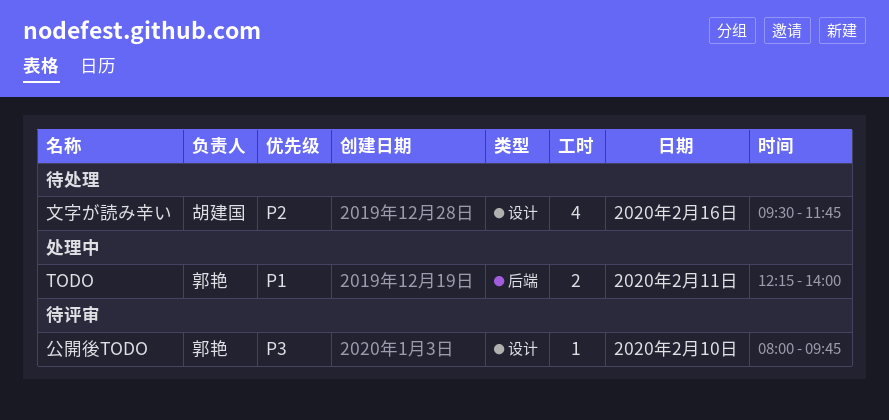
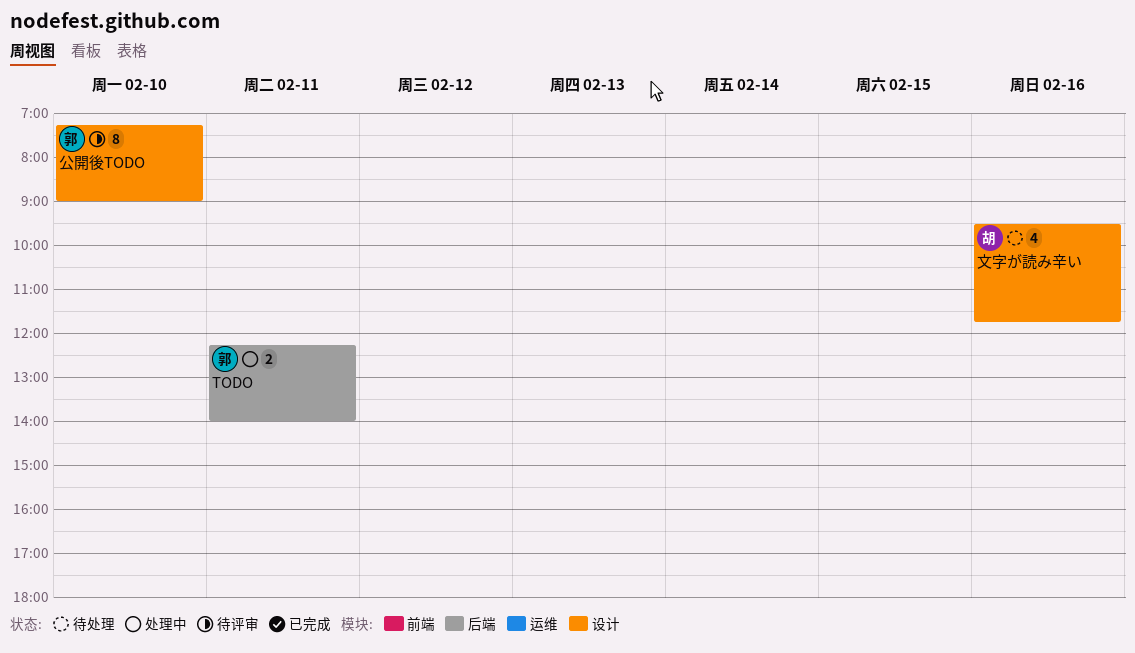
公開後TODO, estimate: 1 -> 8
公開後TODO, begins: 08:00 -> 07:15
公開後TODO, ends: 09:45 -> 09:00

